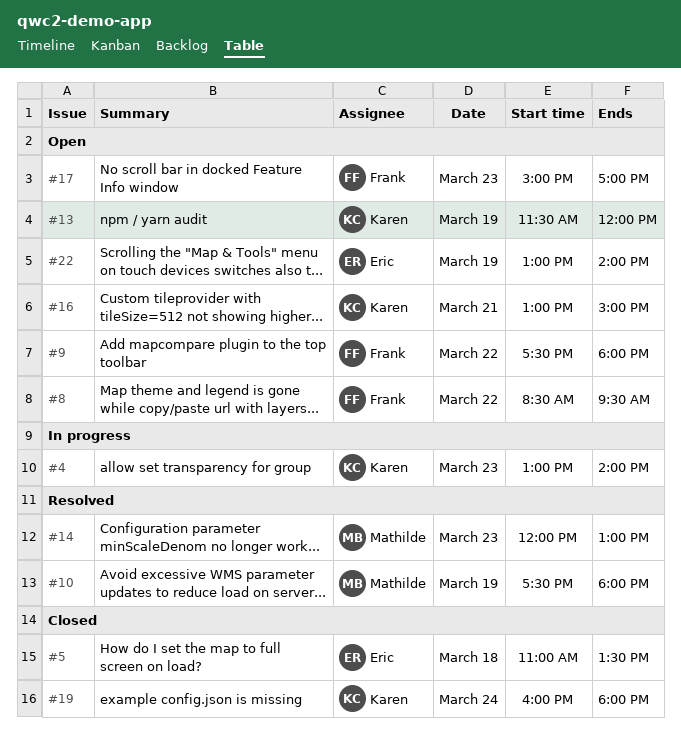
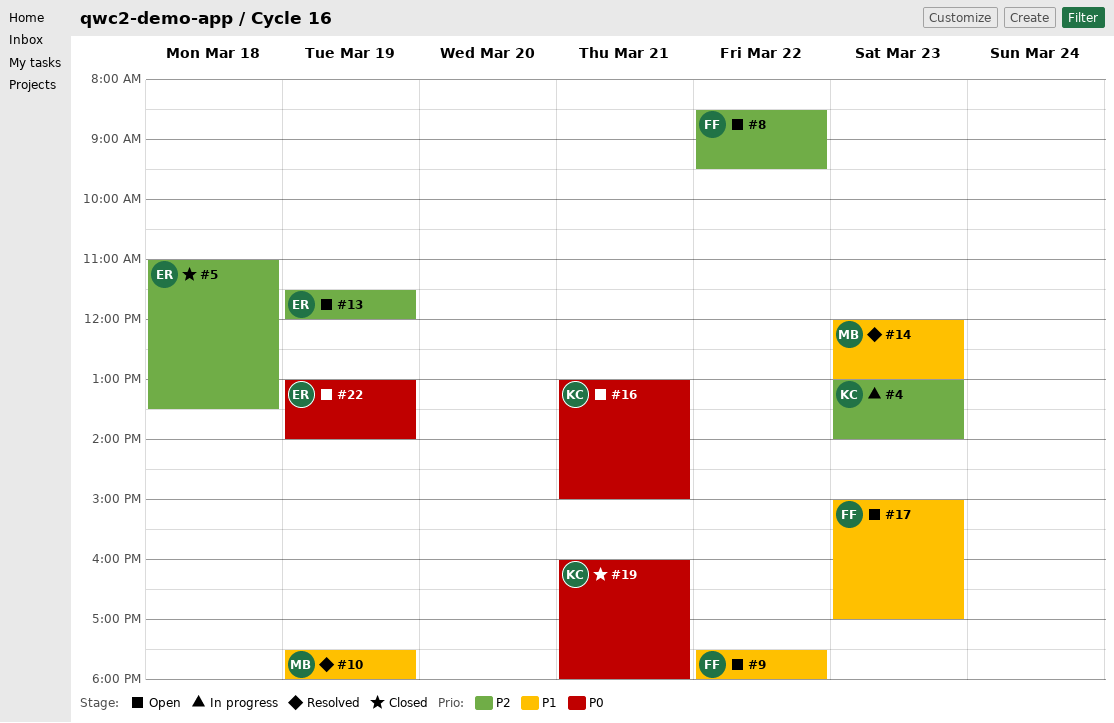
#13, owner: Karen -> Eric
#19, day: Mar 24 -> Mar 21

